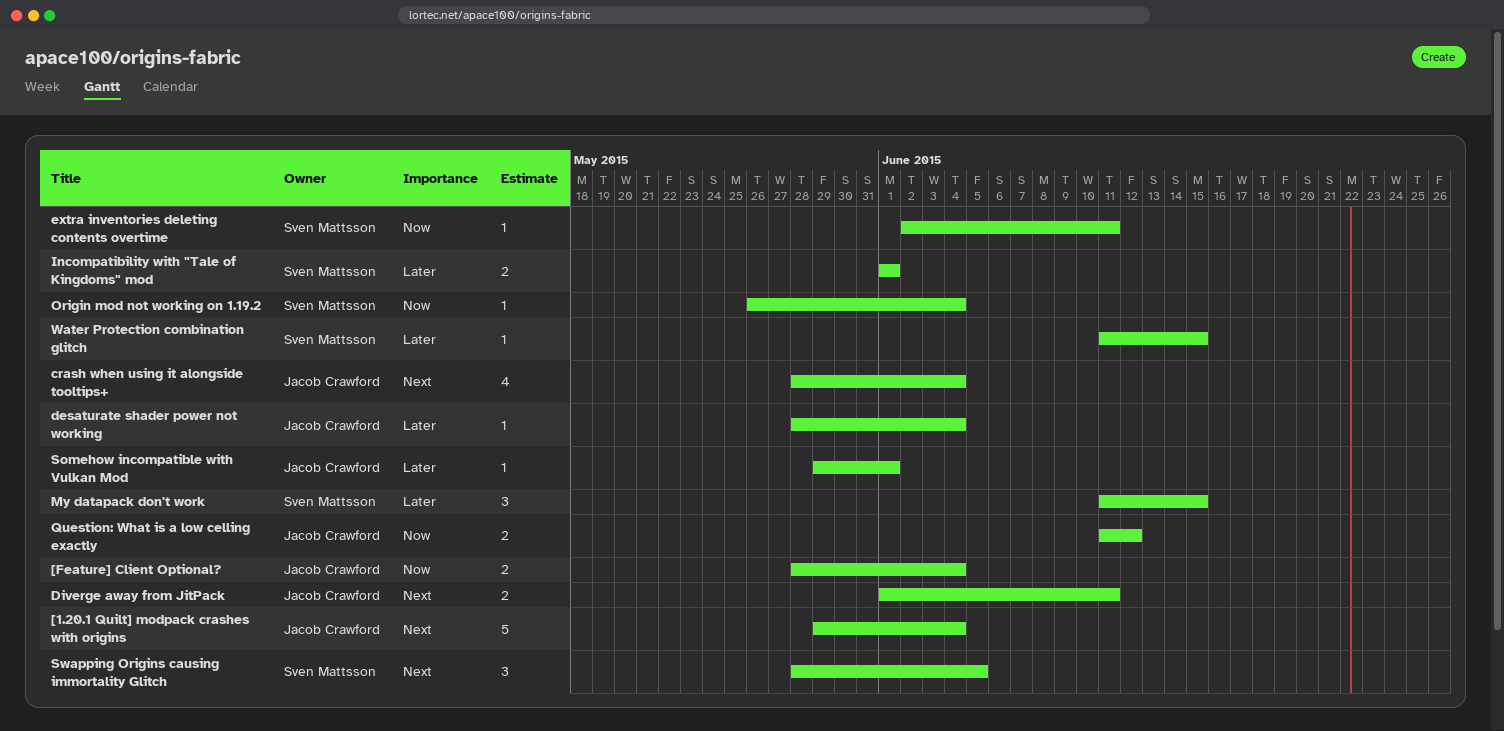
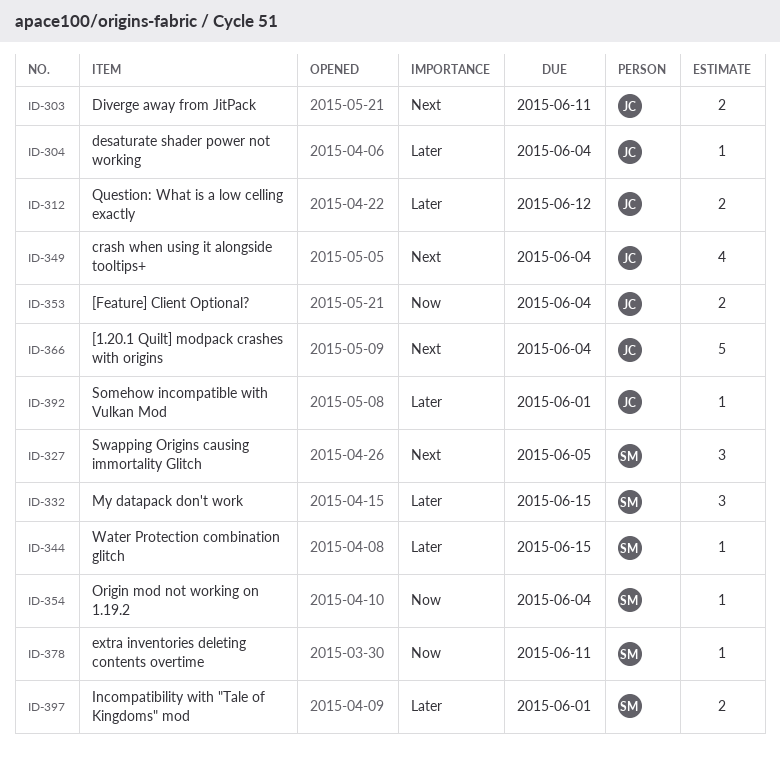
Question: What is a low celling exactly, priority: Now -> Later

